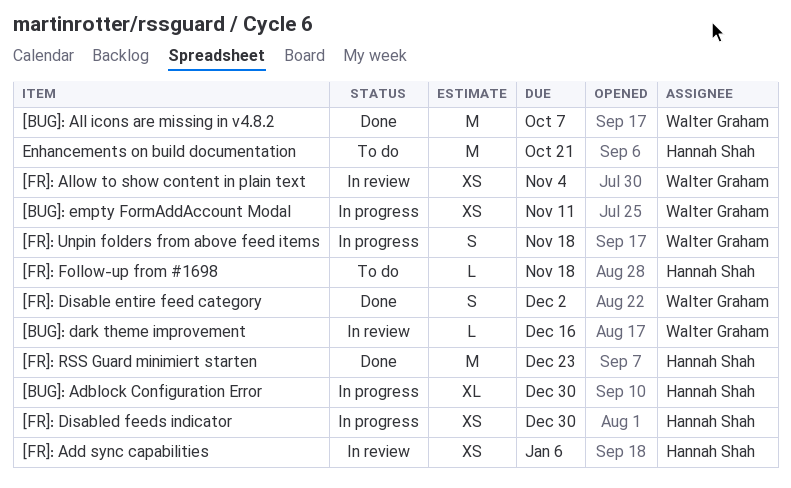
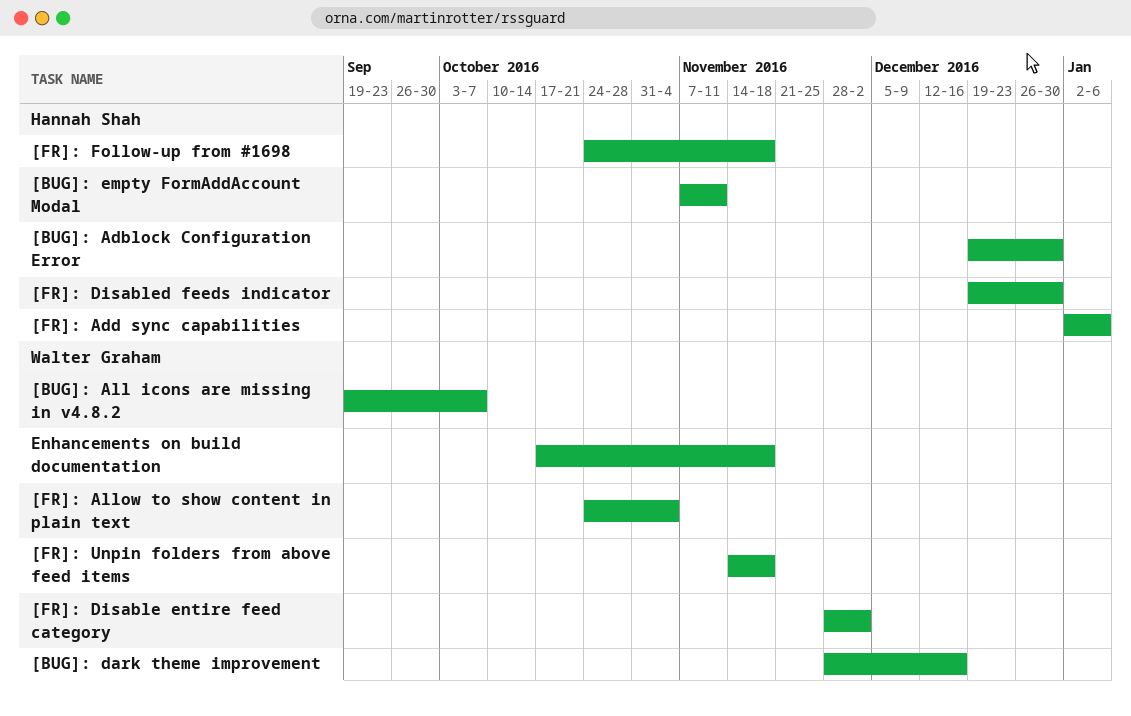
[BUG]: empty FormAddAccount Modal, owner: Walter Graham -> Hannah Shah
[FR]: RSS Guard minimiert starten: present -> none
Enhancements on build documentation, owner: Hannah Shah -> Walter Graham
Enhancements on build documentation, due: Oct 21 -> Nov 18

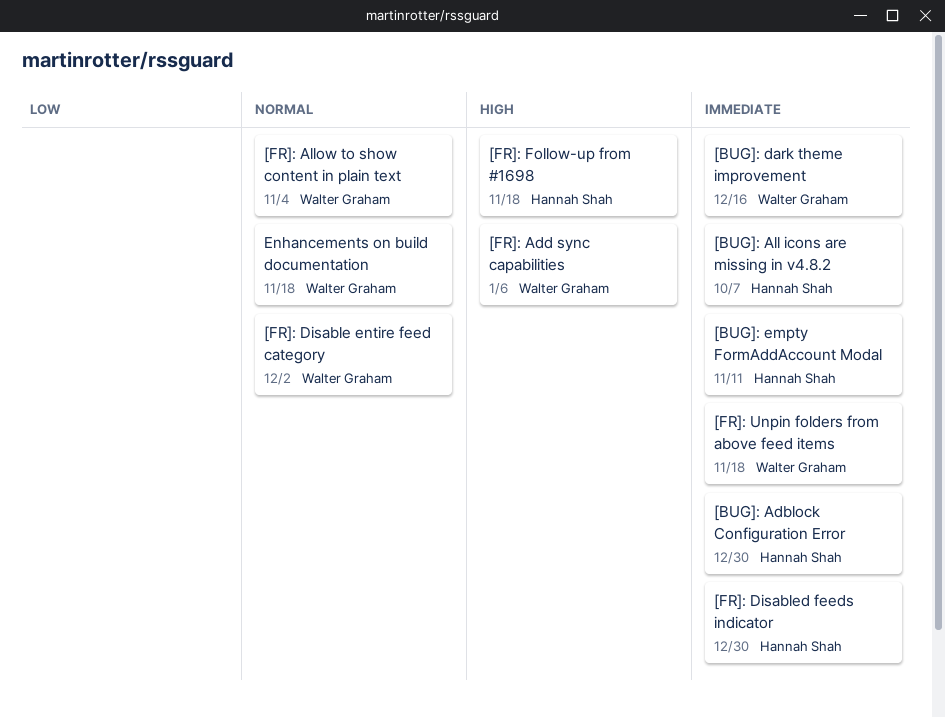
[BUG]: All icons are missing in v4.8.2, owner: Walter Graham -> Hannah Shah
[FR]: Add sync capabilities, owner: Hannah Shah -> Walter Graham

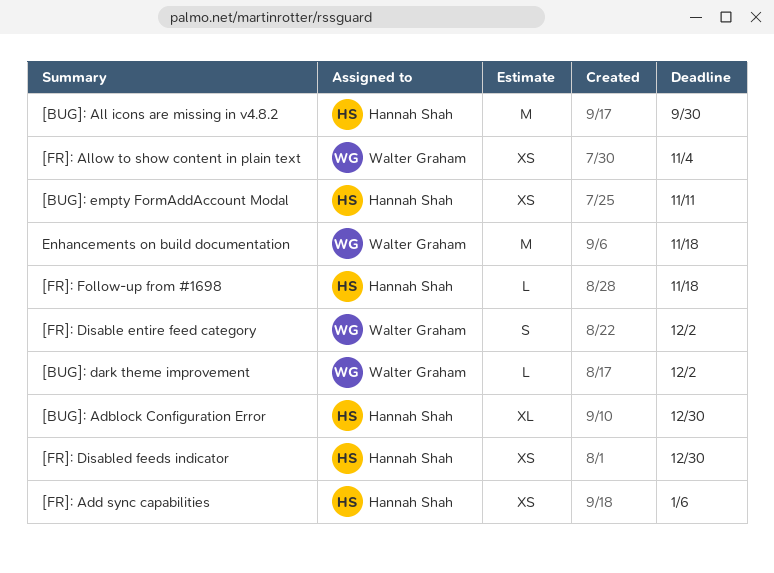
[BUG]: All icons are missing in v4.8.2, due: Oct 7 -> Sep 30
[BUG]: dark theme improvement, due: Dec 16 -> Dec 2
[FR]: Add sync capabilities, owner: Walter Graham -> Hannah Shah
[FR]: Unpin folders from above feed items: present -> none

